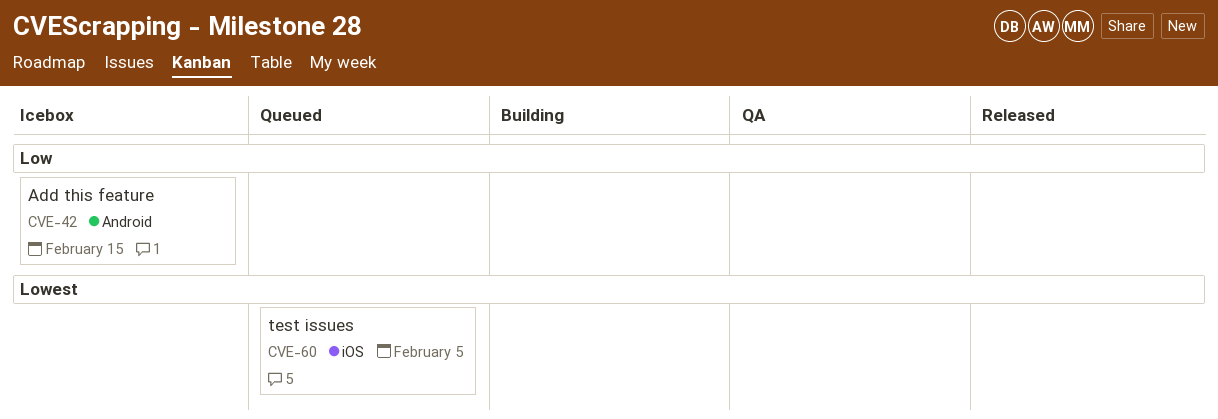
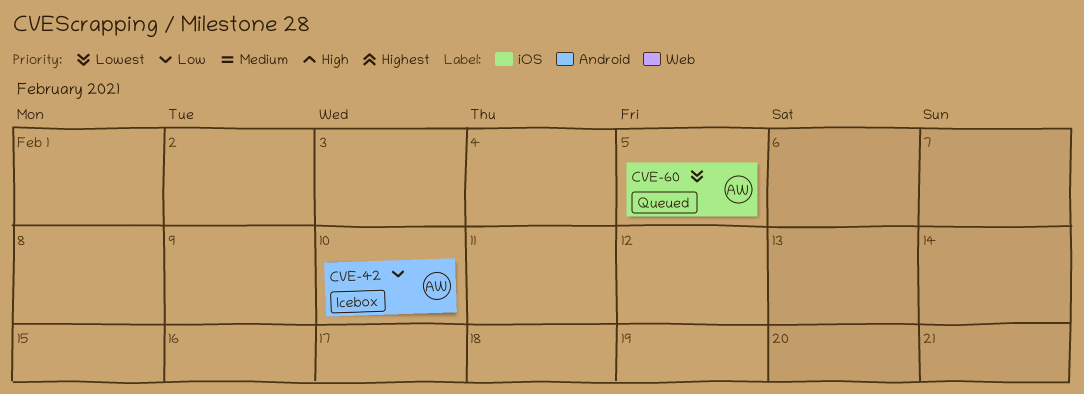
CVE-42, due: Feb 15 -> Feb 10

